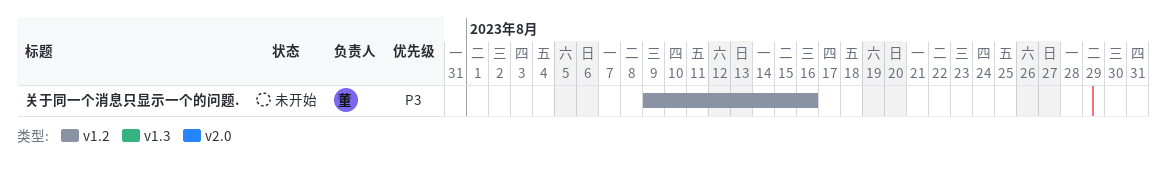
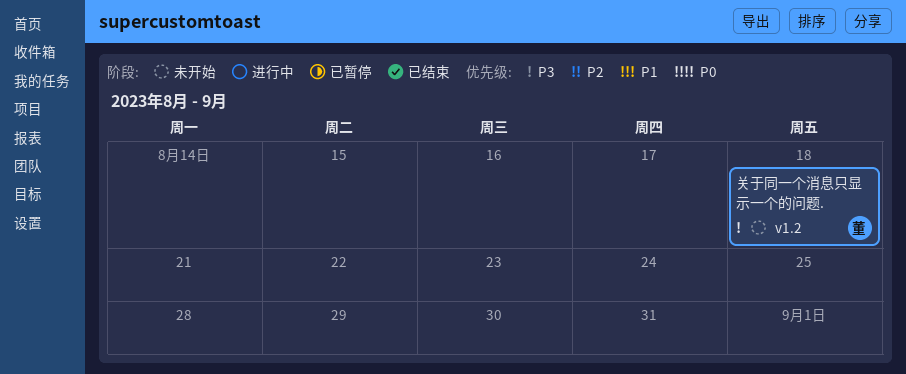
关于同一个消息只显示一个的问题., due: Aug 16 -> Aug 18

